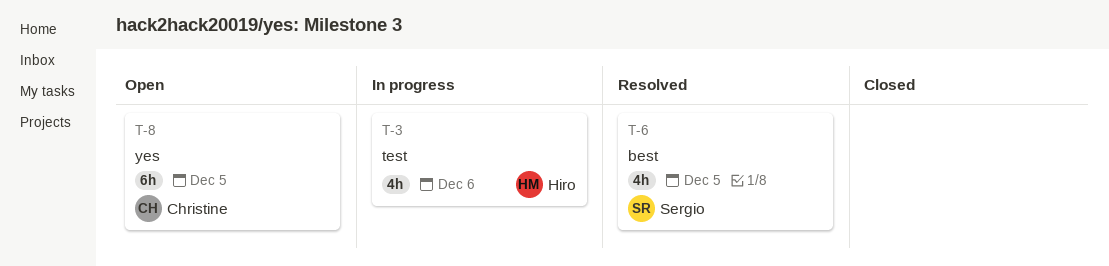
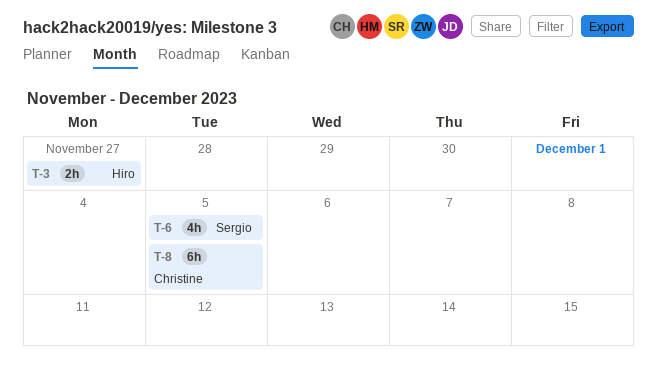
T-3, estimate: 4h -> 2h
T-3, due: Dec 6 -> Nov 27

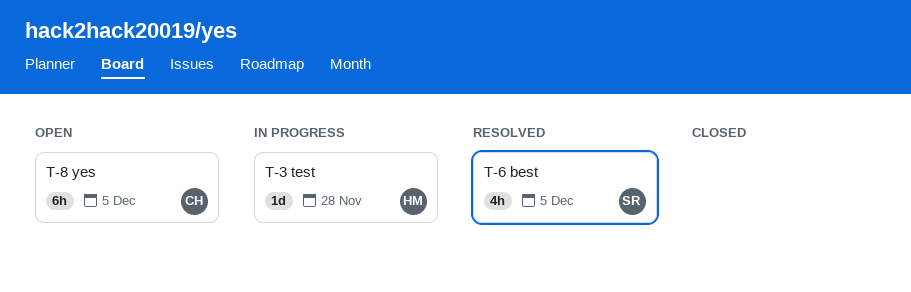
T-3, estimate: 2h -> 1d
T-3, due: Nov 27 -> Nov 28

